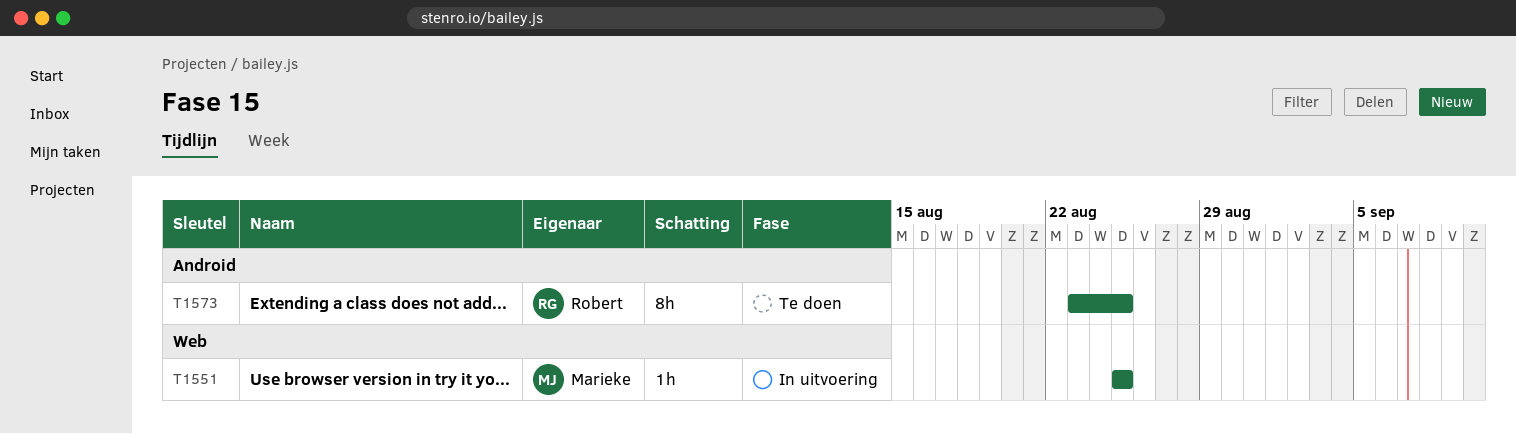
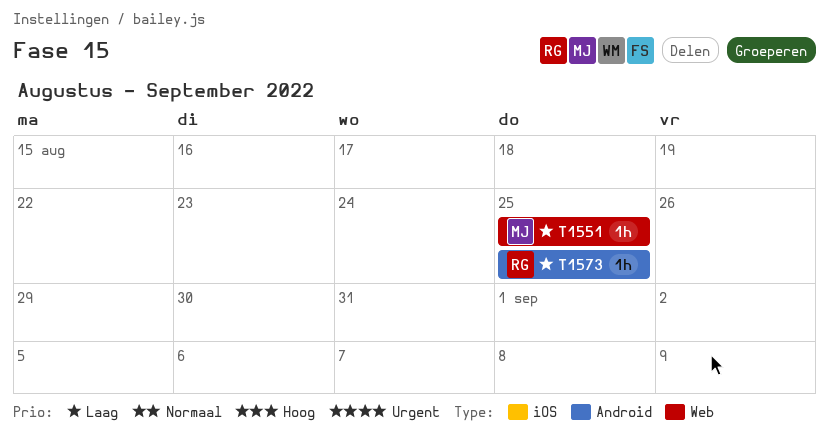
T1573, estimate: 8h -> 1h
T1573, start: Aug 23 -> Aug 25

